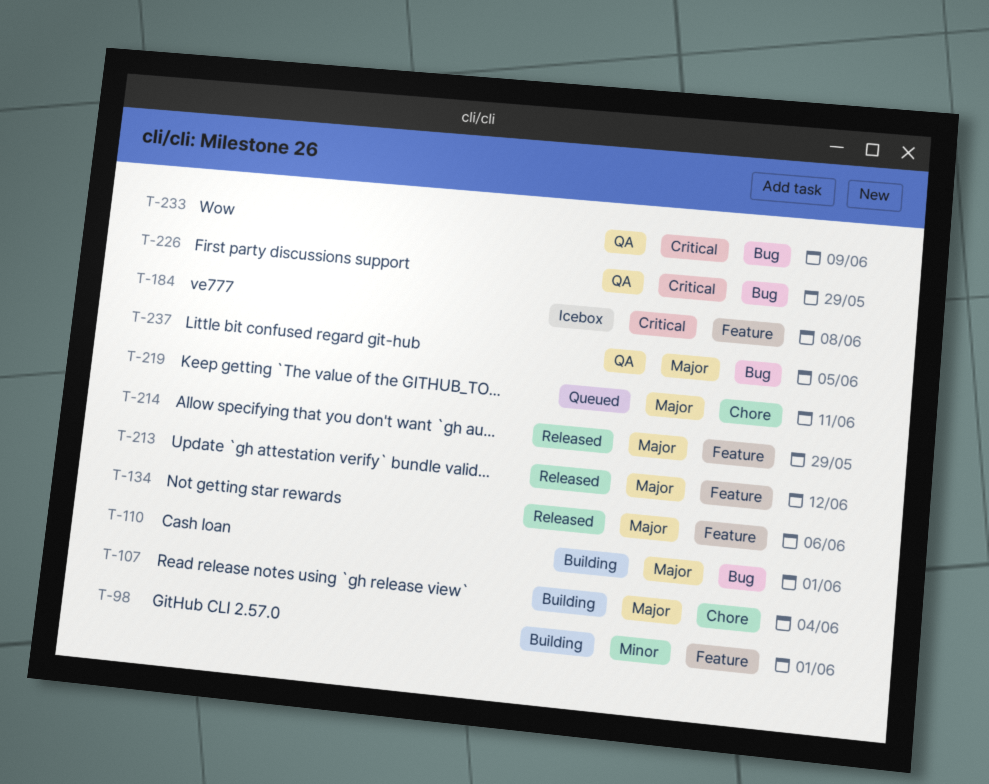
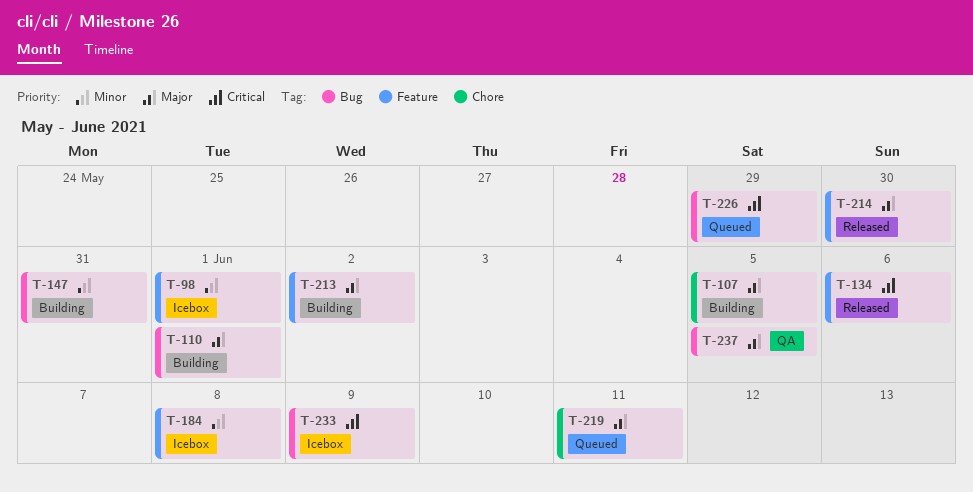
T-98, status: Building -> Icebox
T-107, due: Jun 4 -> Jun 5
T-134, priority: Major -> Critical
T-147: none -> present
T-184, priority: Critical -> Minor
T-213, status: Released -> Building
T-213, due: Jun 12 -> Jun 2
T-214, due: May 29 -> May 30
T-226, status: QA -> Queued
T-233, status: QA -> Icebox

